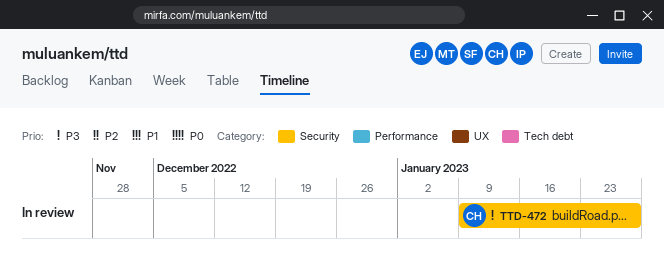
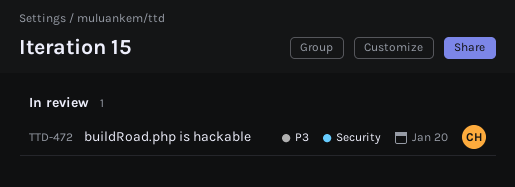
TTD-472, due: Jan 27 -> Jan 20

